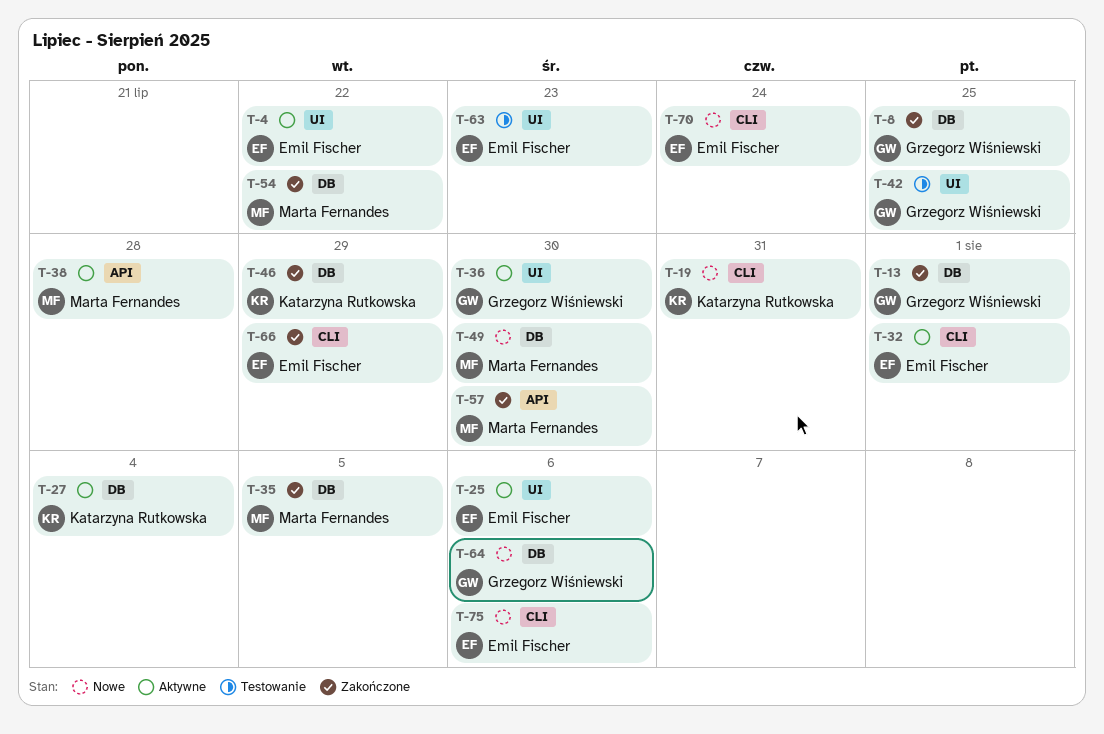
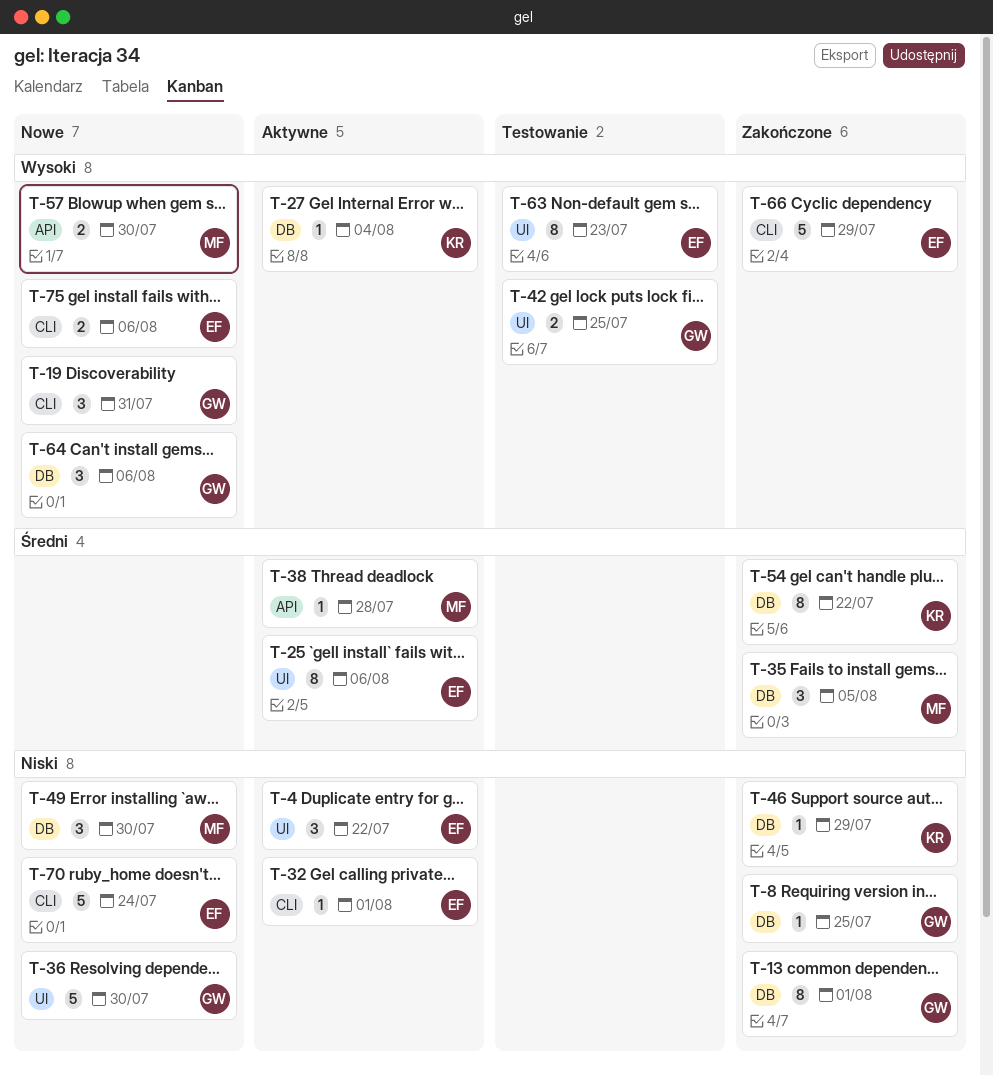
T-19, owner: Katarzyna Rutkowska -> Grzegorz Wiśniewski
T-36, status: Aktywne -> Nowe
T-54, owner: Marta Fernandes -> Katarzyna Rutkowska
T-57, status: Zakończone -> Nowe

